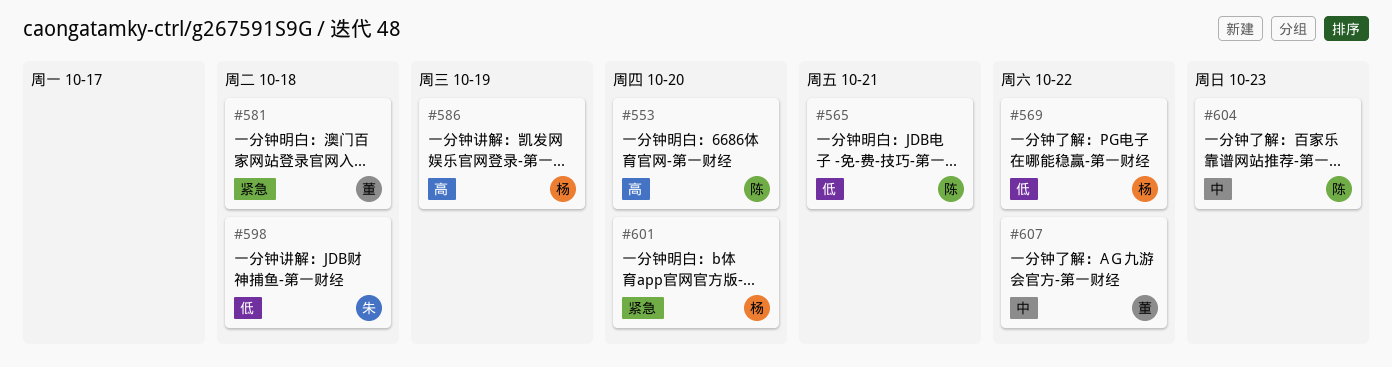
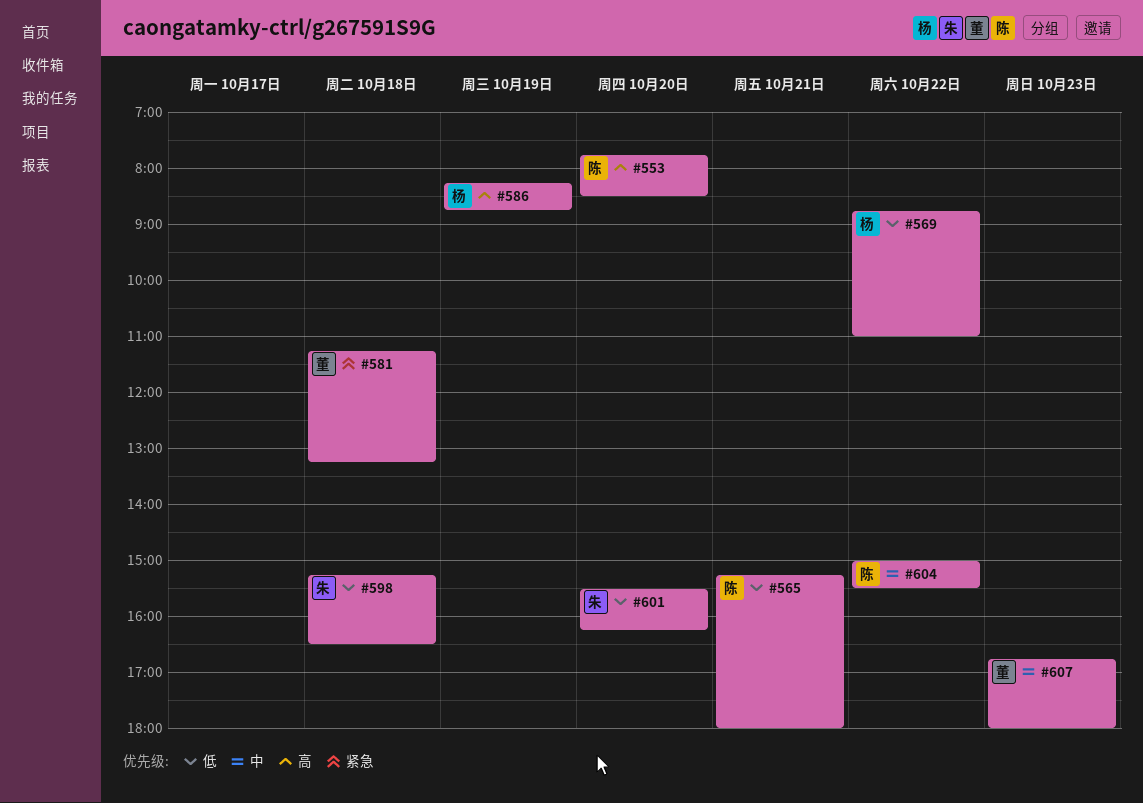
#601, owner: 杨 -> 朱
#601, priority: 紧急 -> 低
#604, day: Oct 23 -> Oct 22
#607, day: Oct 22 -> Oct 23

